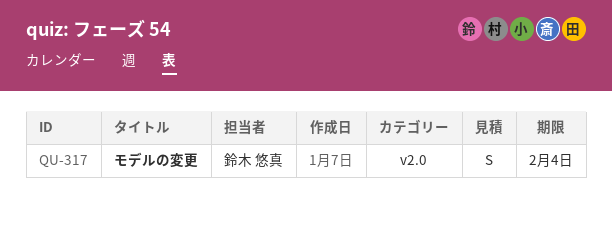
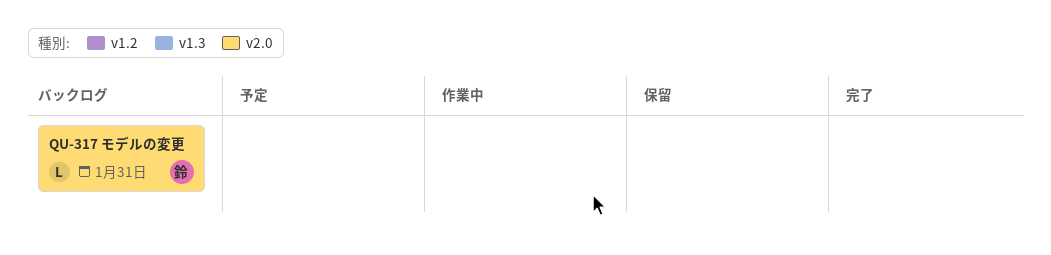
QU-317, estimate: S -> L
QU-317, due: Feb 4 -> Jan 31

